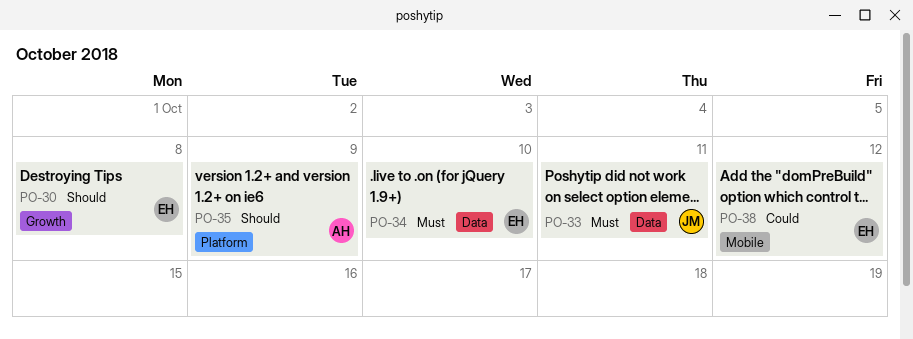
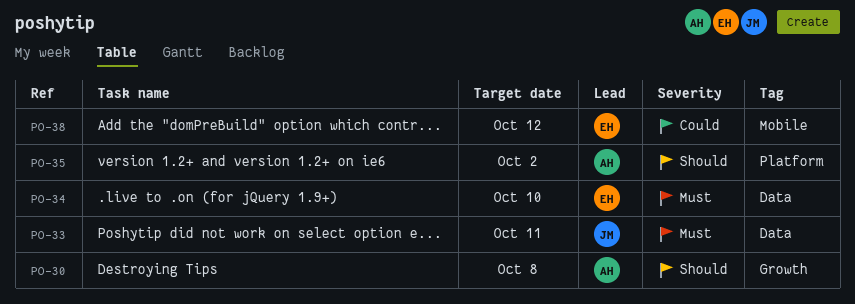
PO-30, owner: EH -> AH
PO-35, due: Oct 9 -> Oct 2

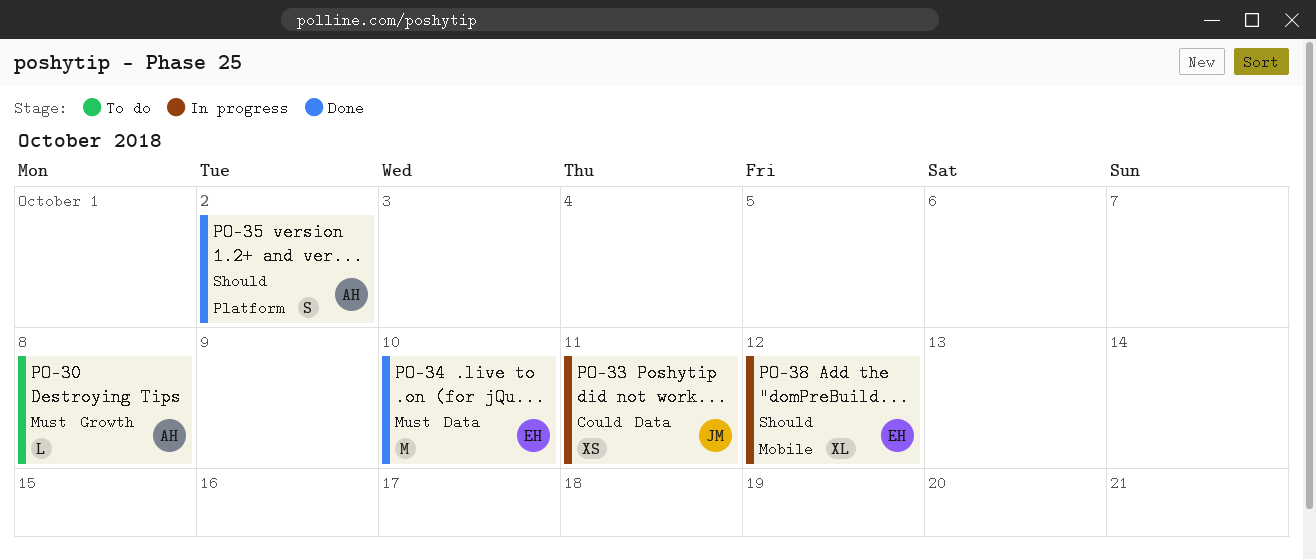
PO-30, priority: Should -> Must
PO-33, priority: Must -> Could
PO-38, priority: Could -> Should

